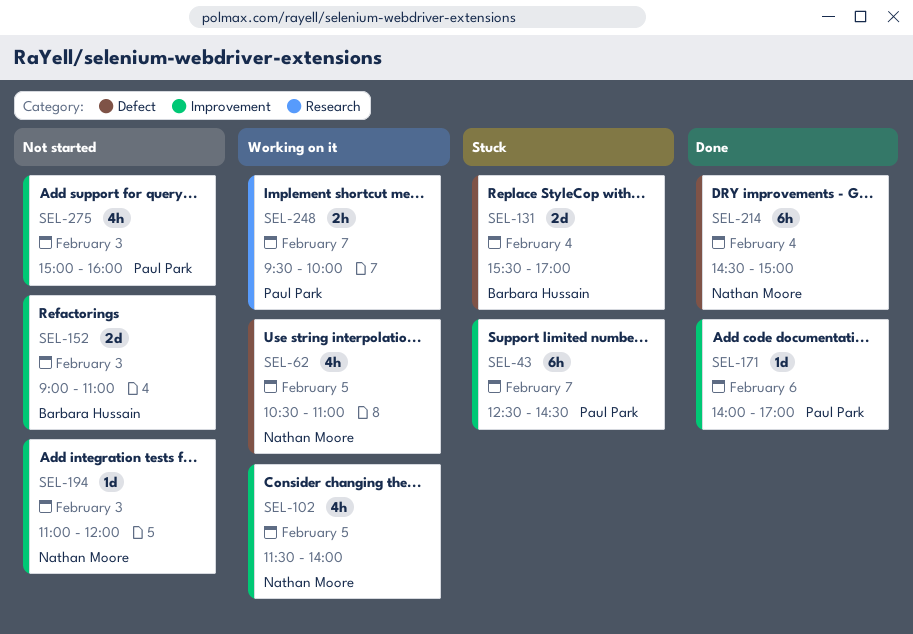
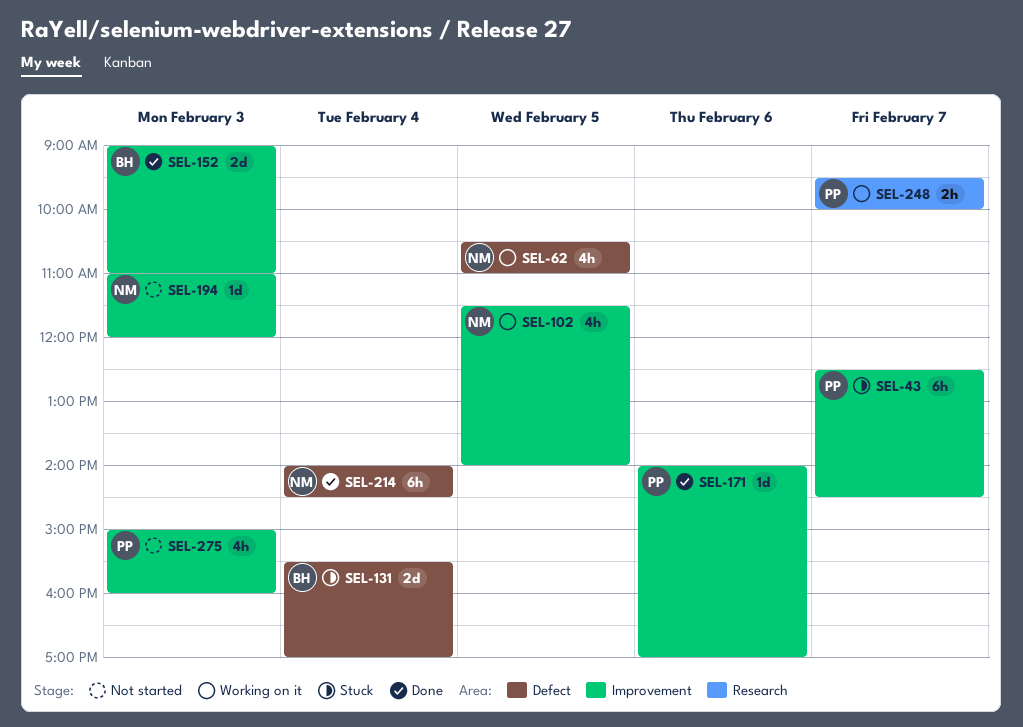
SEL-152, status: Not started -> Done
SEL-214, begins: 14:30 -> 14:00
SEL-214, ends: 15:00 -> 14:30

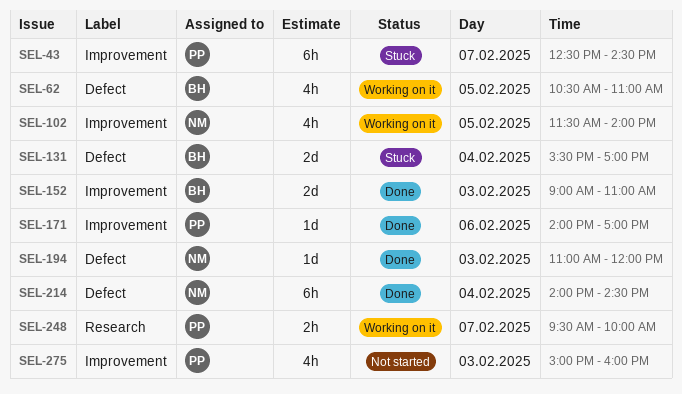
SEL-62, owner: NM -> BH
SEL-194, status: Not started -> Done
SEL-194, label: Improvement -> Defect

